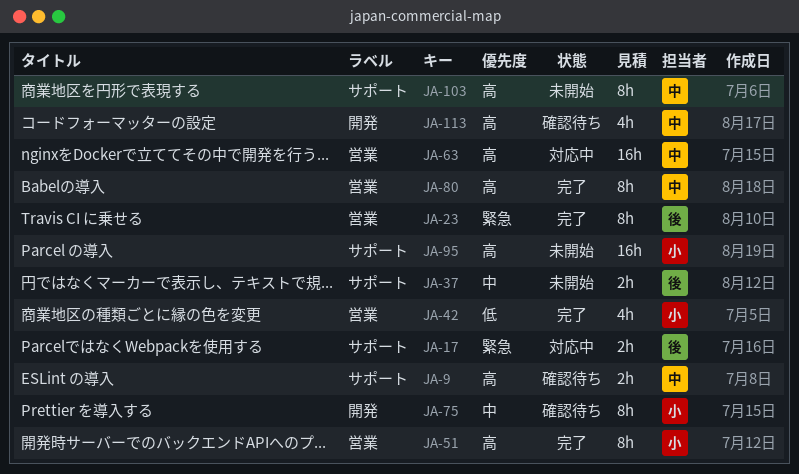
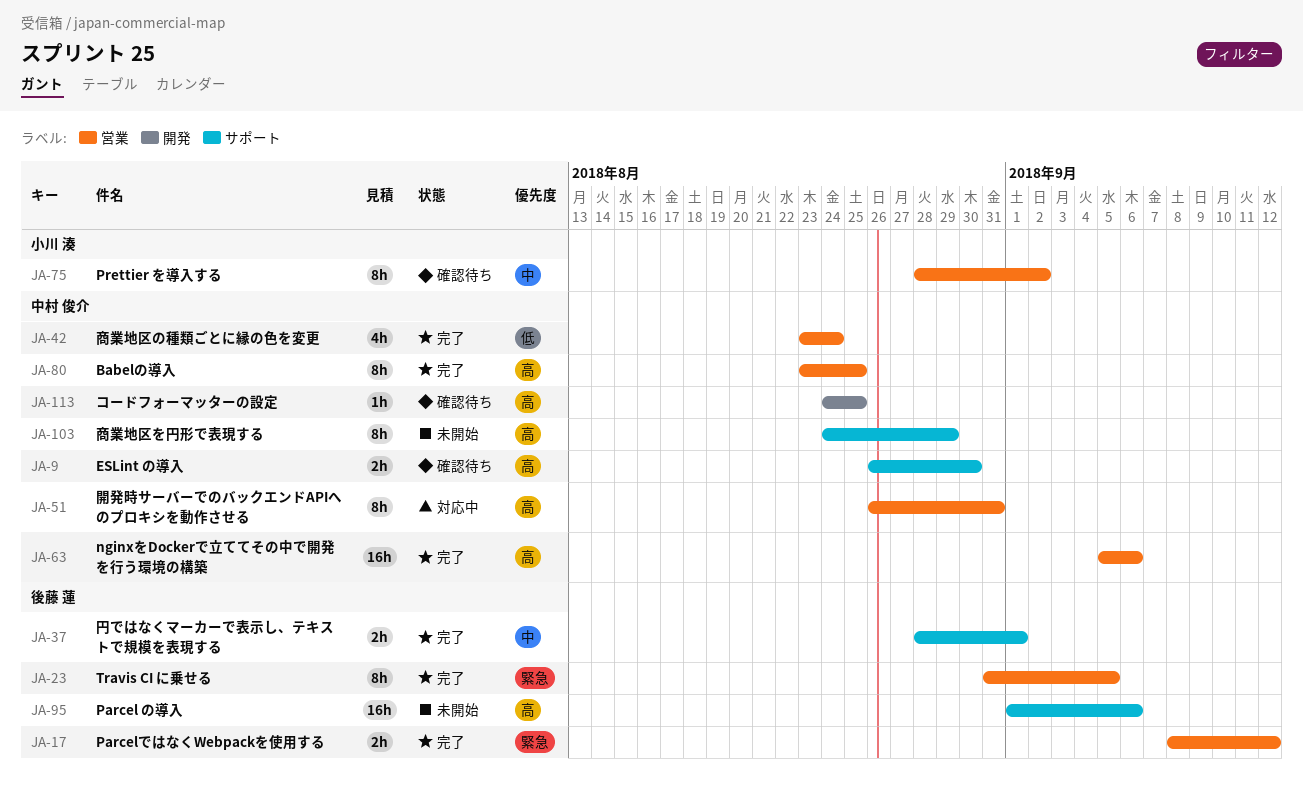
JA-17, status: 対応中 -> 完了
JA-17, label: サポート -> 営業
JA-37, status: 未開始 -> 完了
JA-42, owner: 小川 湊 -> 中村 俊介
JA-51, status: 完了 -> 対応中
JA-51, owner: 小川 湊 -> 中村 俊介
JA-63, status: 対応中 -> 完了
JA-75, label: 開発 -> 営業
JA-95, owner: 小川 湊 -> 後藤 蓮
JA-113, estimate: 4h -> 1h

